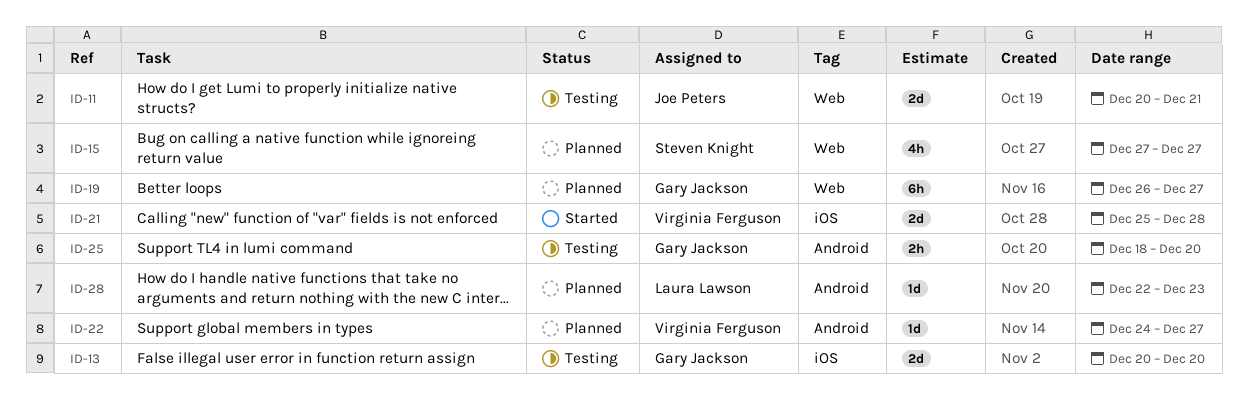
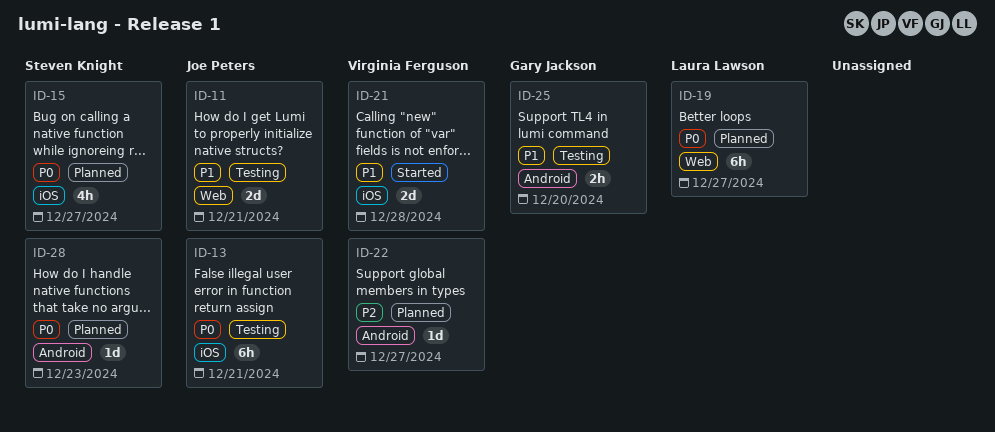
ID-13, owner: Gary Jackson -> Joe Peters
ID-13, estimate: 2d -> 6h
ID-13, due: Dec 20 -> Dec 21
ID-15, label: Web -> iOS
ID-19, owner: Gary Jackson -> Laura Lawson
ID-28, owner: Laura Lawson -> Steven Knight

